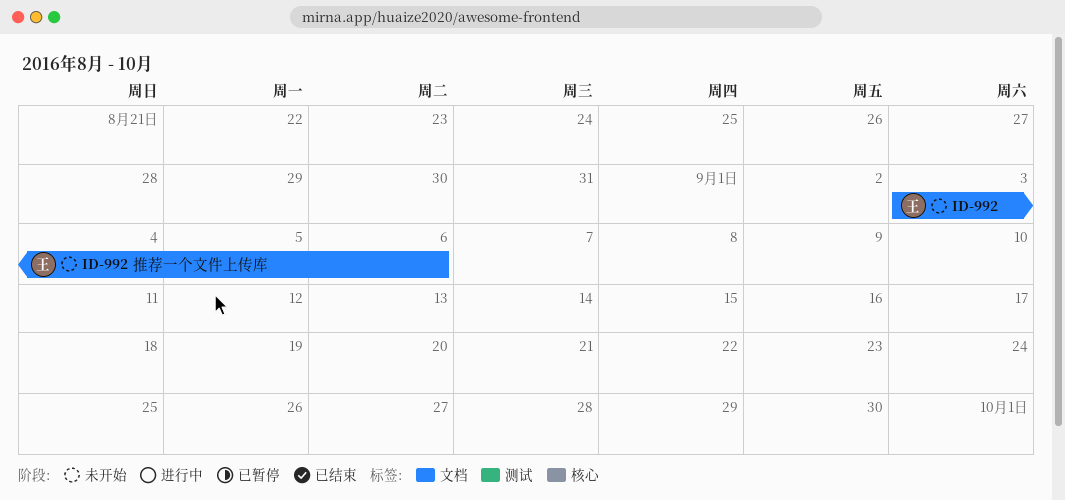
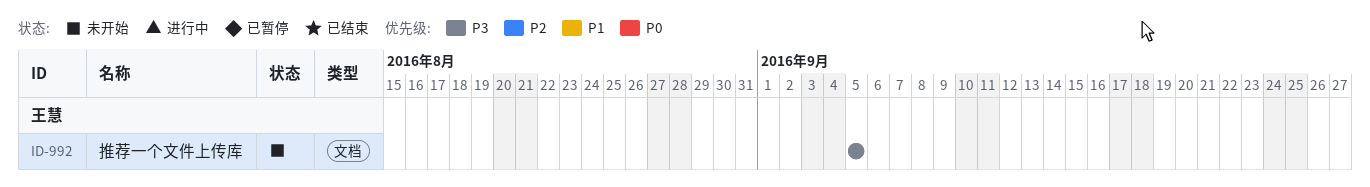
ID-992, start: Sep 3 -> Sep 5
ID-992, due: Sep 6 -> Sep 5

